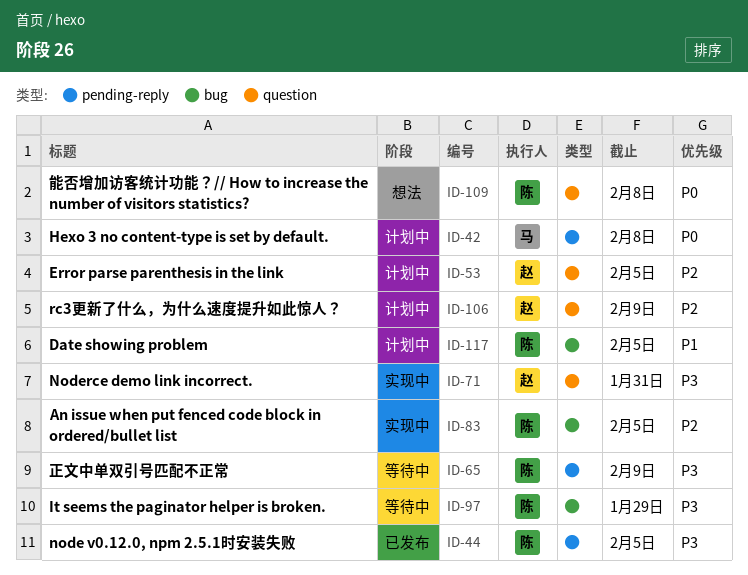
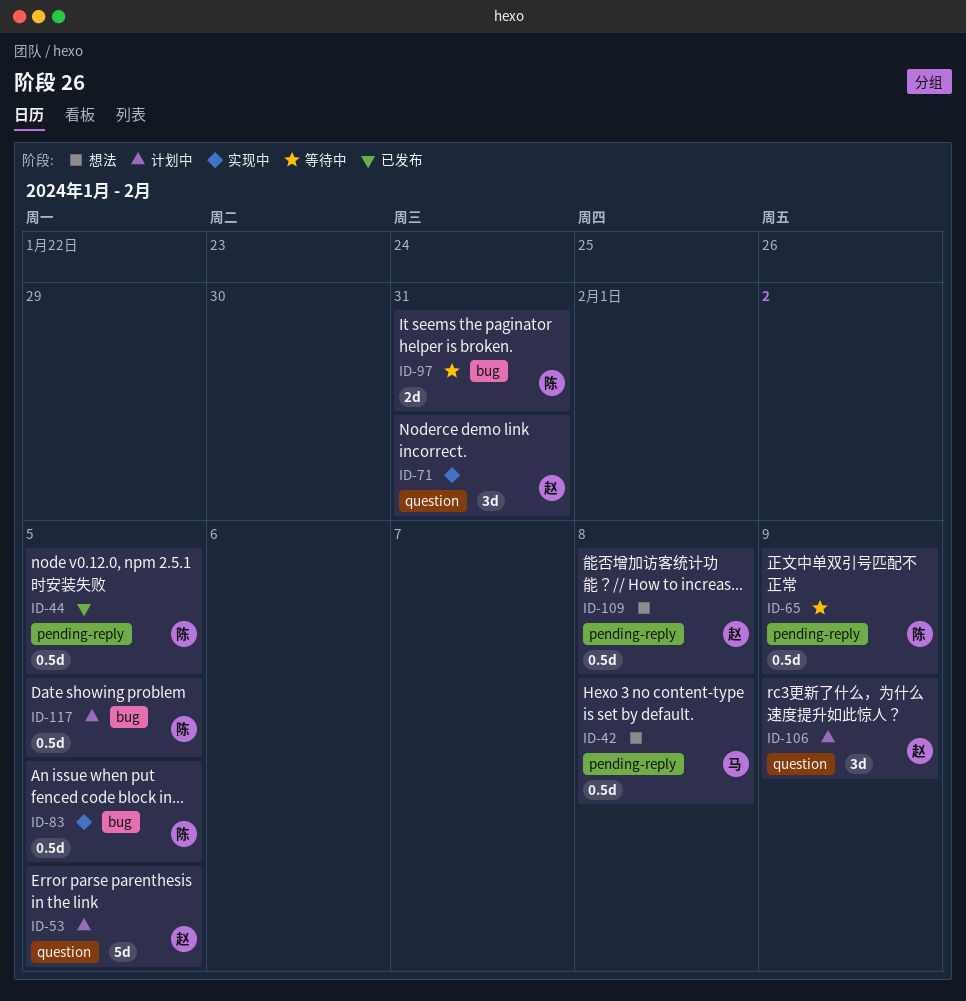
ID-42, status: 计划中 -> 想法
ID-97, due: Jan 29 -> Jan 31
ID-109, owner: 陈 -> 赵
ID-109, label: question -> pending-reply

